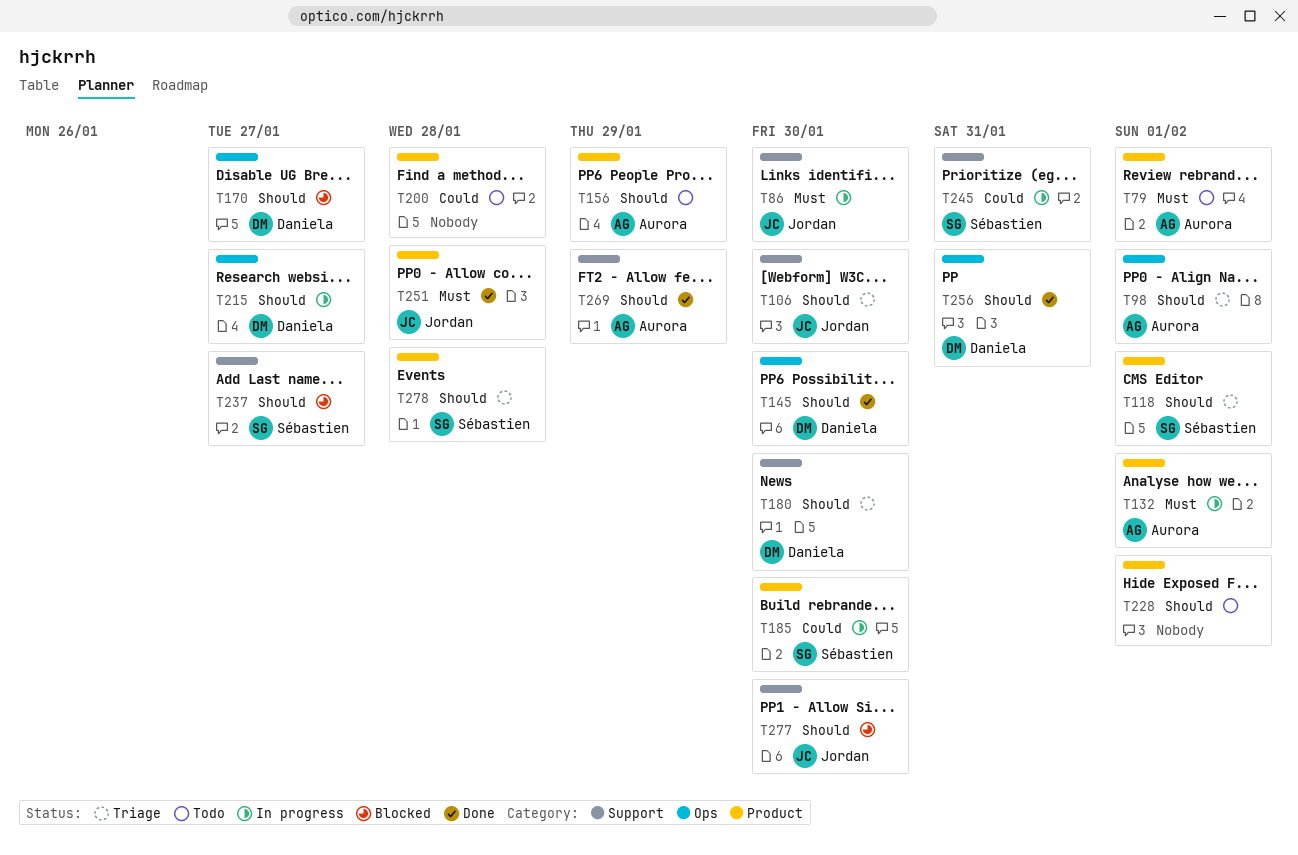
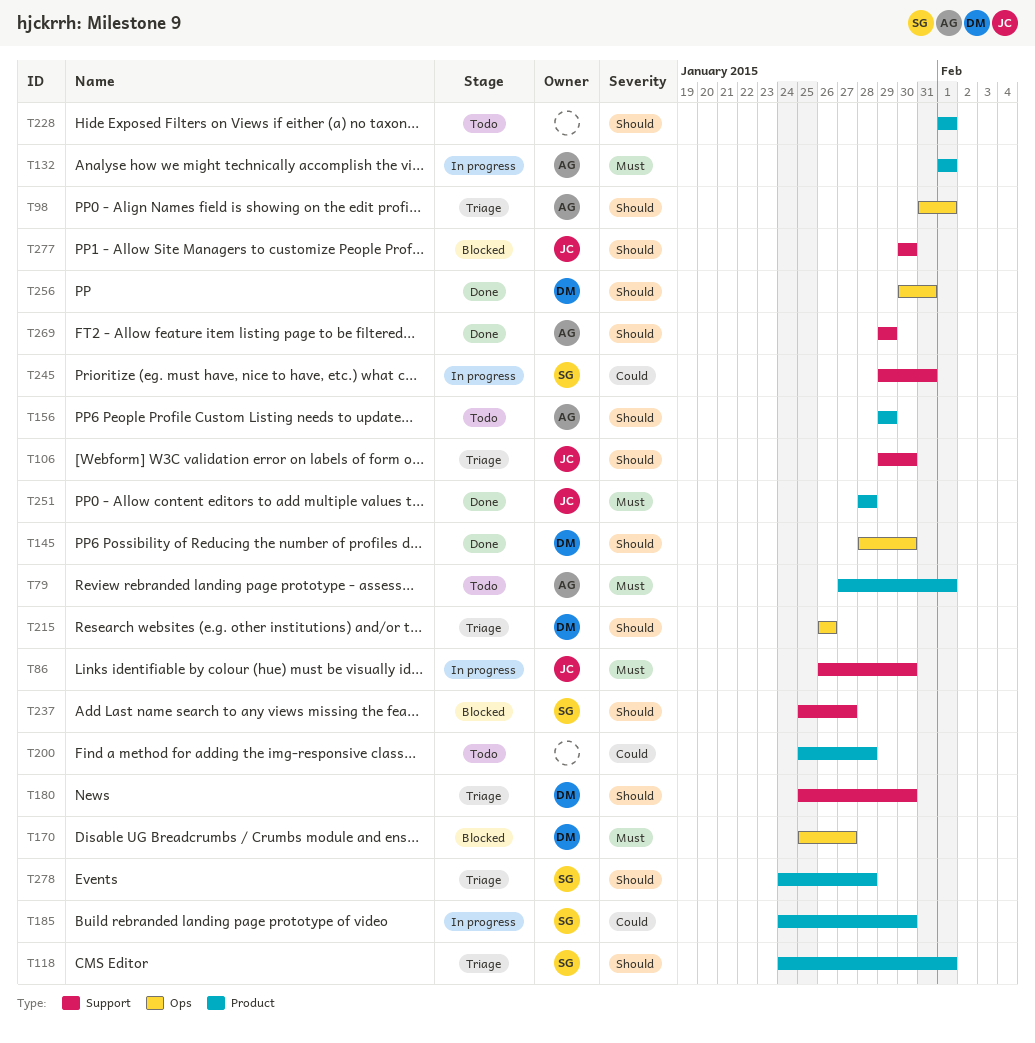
T170, priority: Should -> Must
T215, status: In progress -> Triage
T215, due: Jan 27 -> Jan 26

